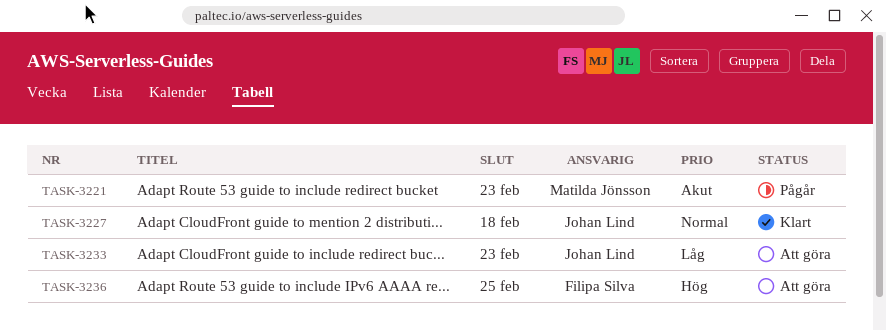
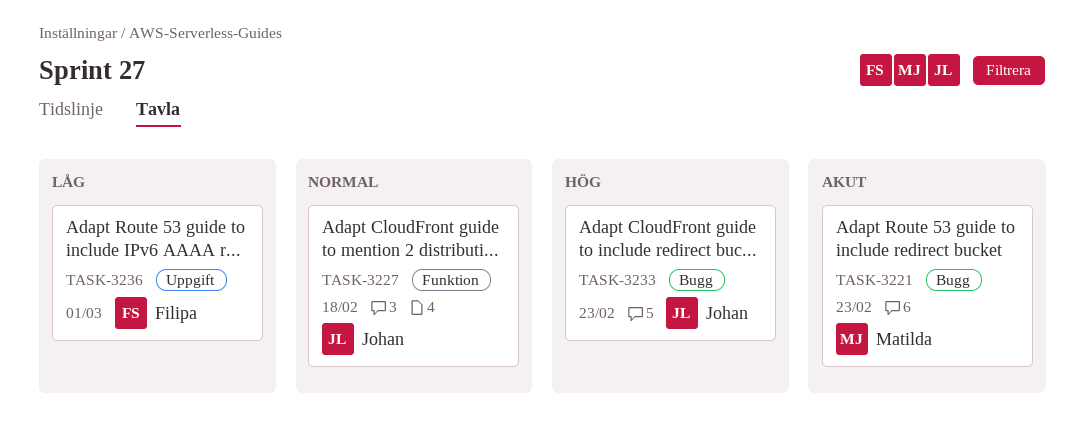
TASK-3233, priority: Låg -> Hög
TASK-3236, priority: Hög -> Låg
TASK-3236, due: Feb 25 -> Mar 1

